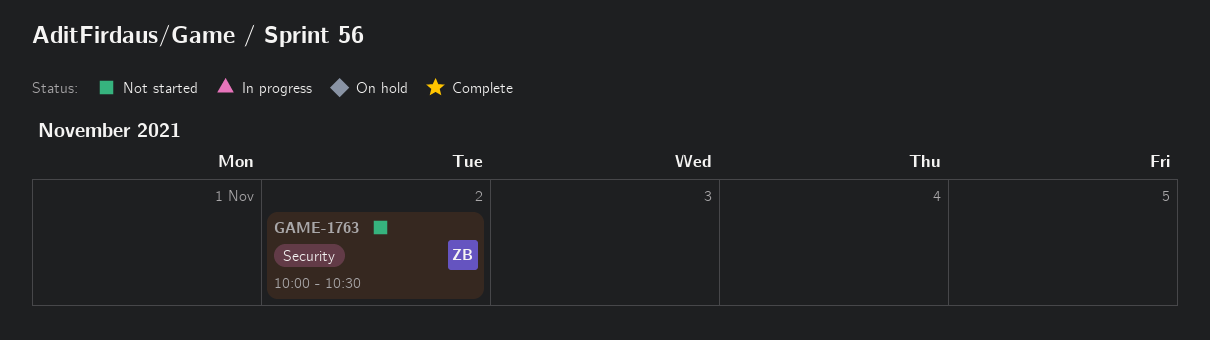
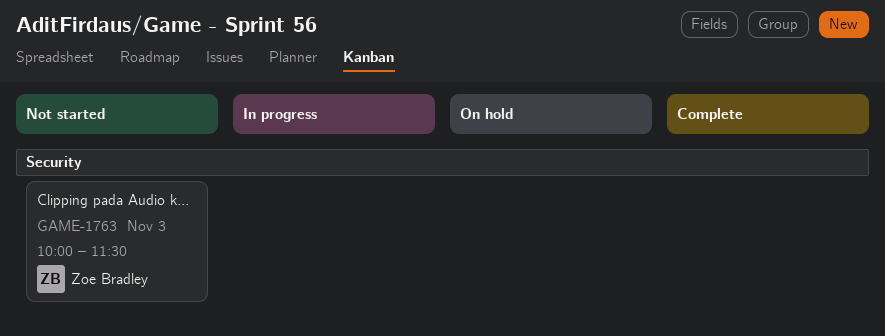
GAME-1763, day: Nov 2 -> Nov 3
GAME-1763, ends: 10:30 -> 11:30

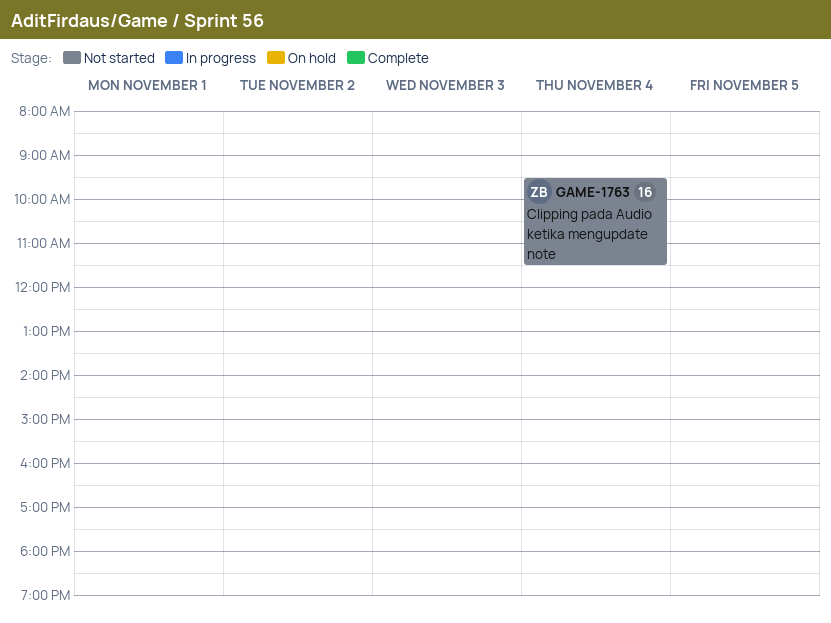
GAME-1763, day: Nov 3 -> Nov 4
GAME-1763, begins: 10:00 -> 09:30

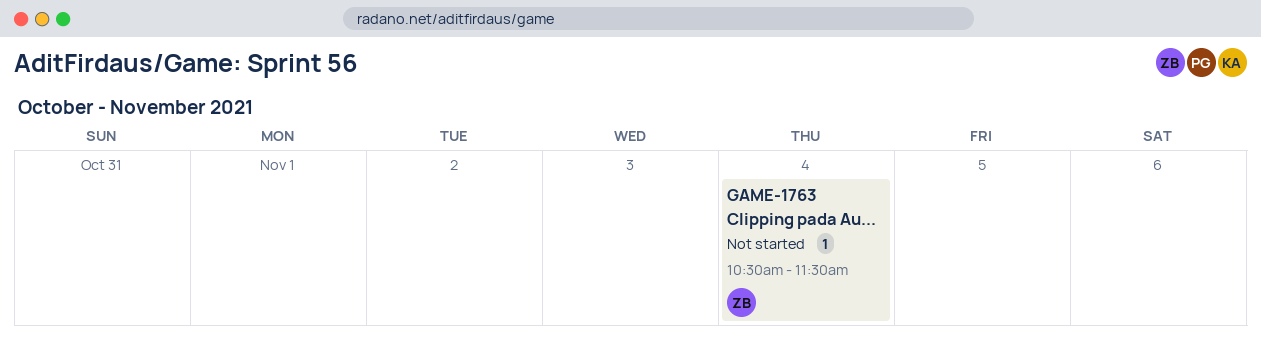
GAME-1763, estimate: 16 -> 1
GAME-1763, begins: 09:30 -> 10:30

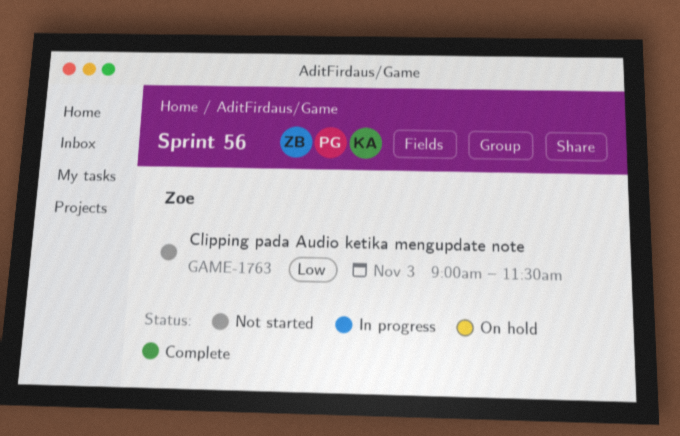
GAME-1763, day: Nov 4 -> Nov 3
GAME-1763, begins: 10:30 -> 09:00

